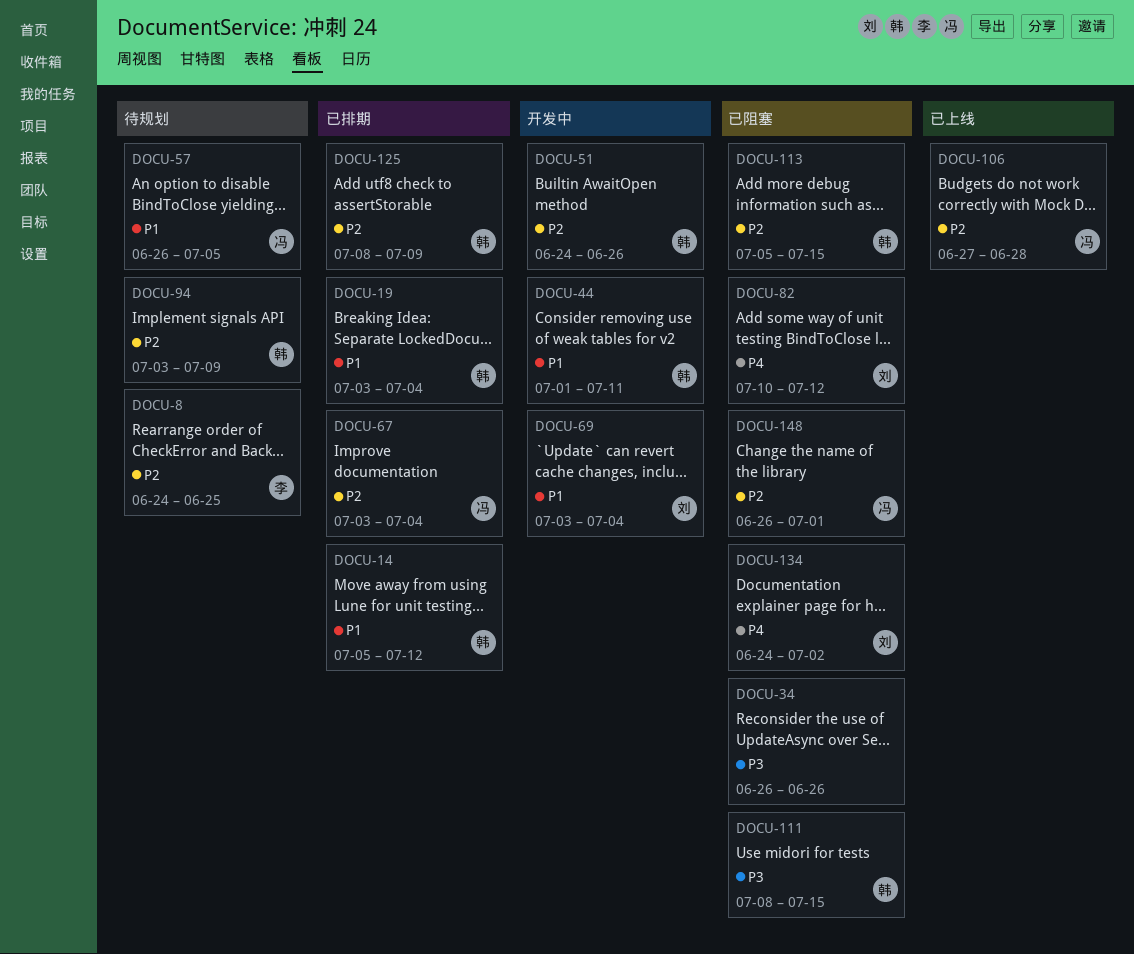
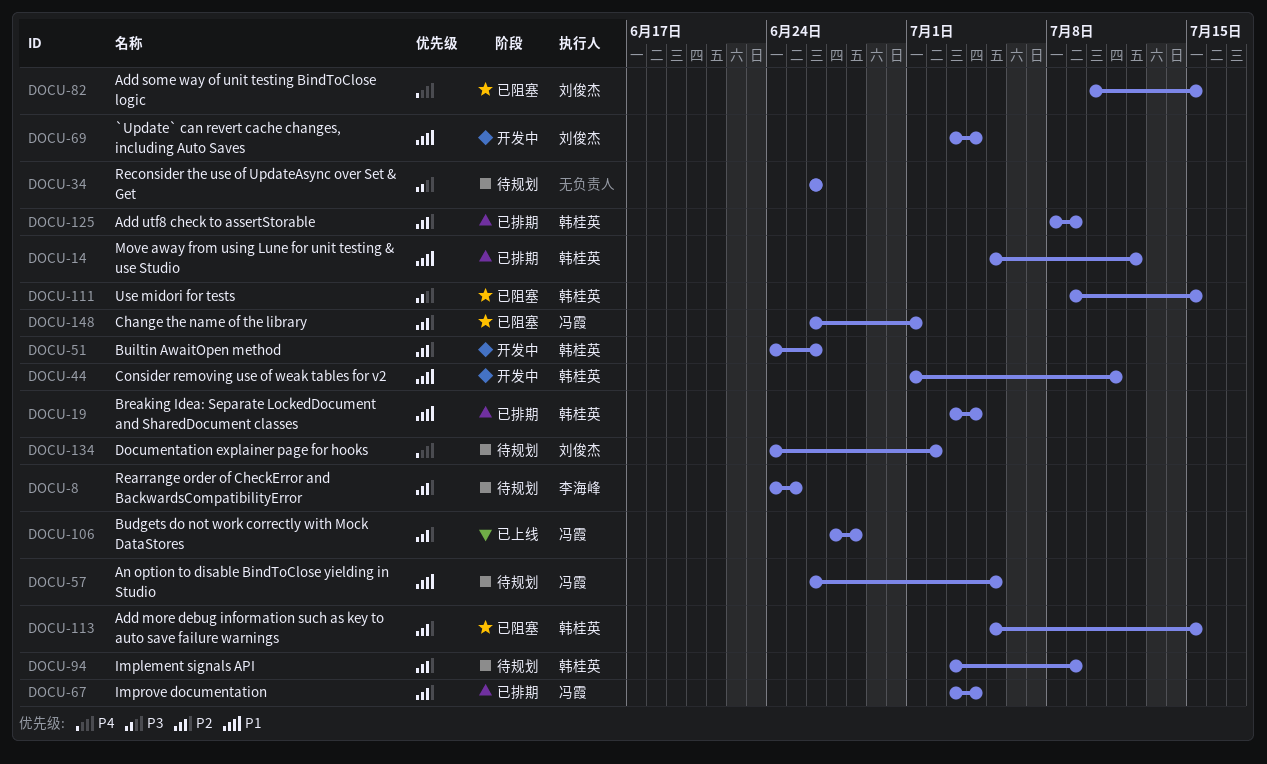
DOCU-34, status: 已阻塞 -> 待规划
DOCU-82, due: Jul 12 -> Jul 15
DOCU-111, start: Jul 8 -> Jul 9
DOCU-134, status: 已阻塞 -> 待规划

